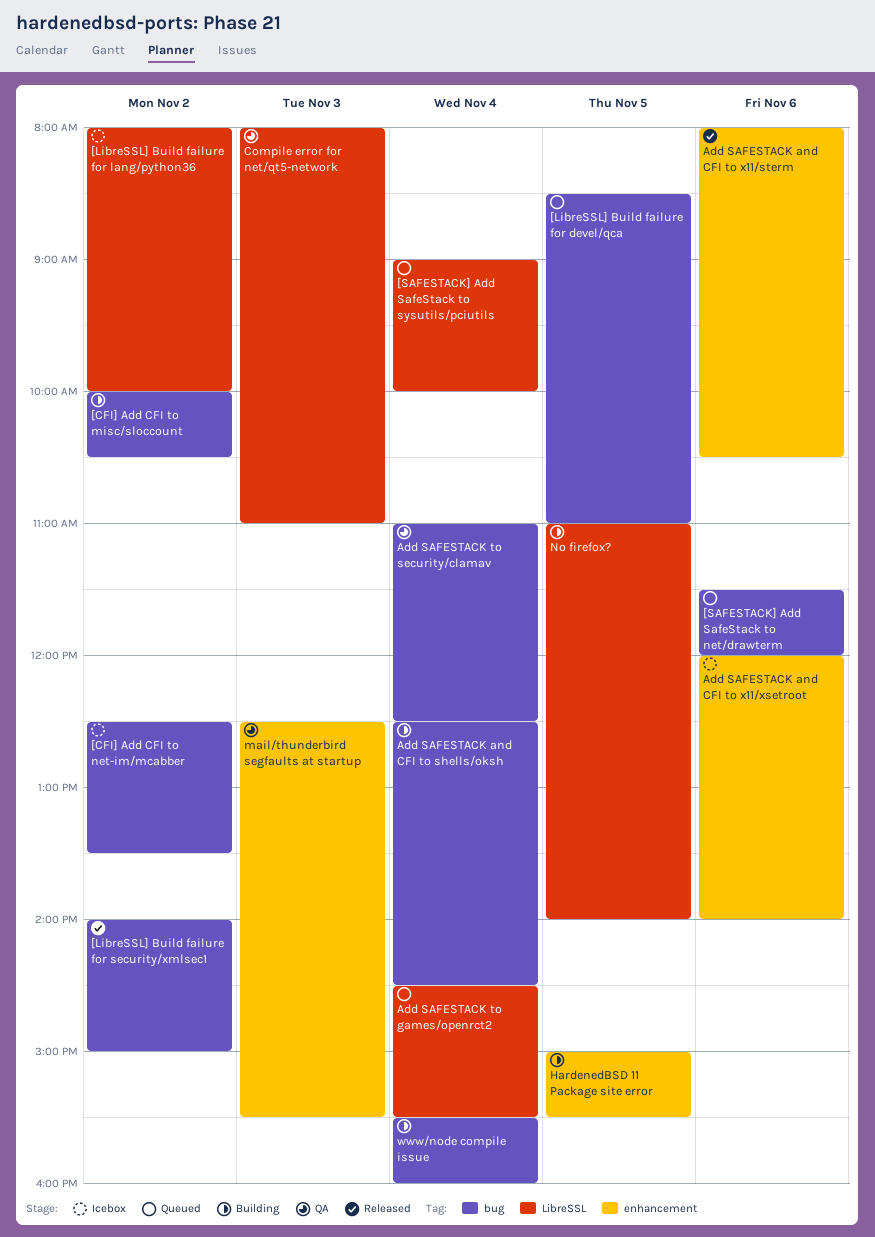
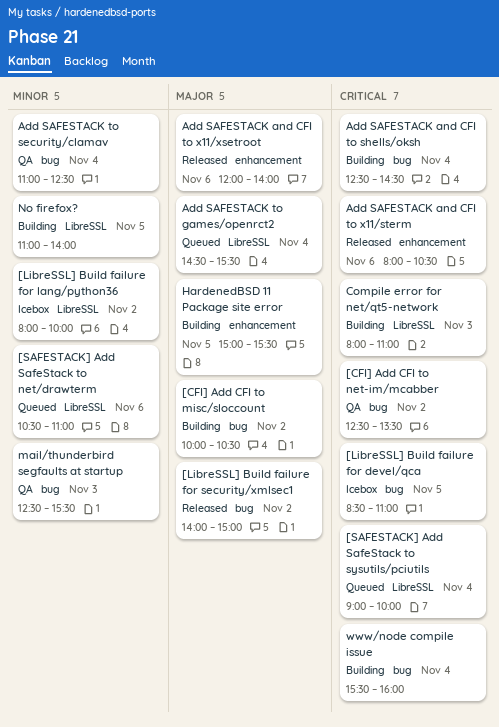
[CFI] Add CFI to net-im/mcabber, status: Icebox -> QA
[LibreSSL] Build failure for devel/qca, status: Queued -> Icebox
[SAFESTACK] Add SafeStack to net/drawterm, label: bug -> LibreSSL
[SAFESTACK] Add SafeStack to net/drawterm, begins: 11:30 -> 10:30
[SAFESTACK] Add SafeStack to net/drawterm, ends: 12:00 -> 11:00
Add SAFESTACK and CFI to x11/xsetroot, status: Icebox -> Released
Compile error for net/qt5-network, status: QA -> Building
mail/thunderbird segfaults at startup, label: enhancement -> bug

